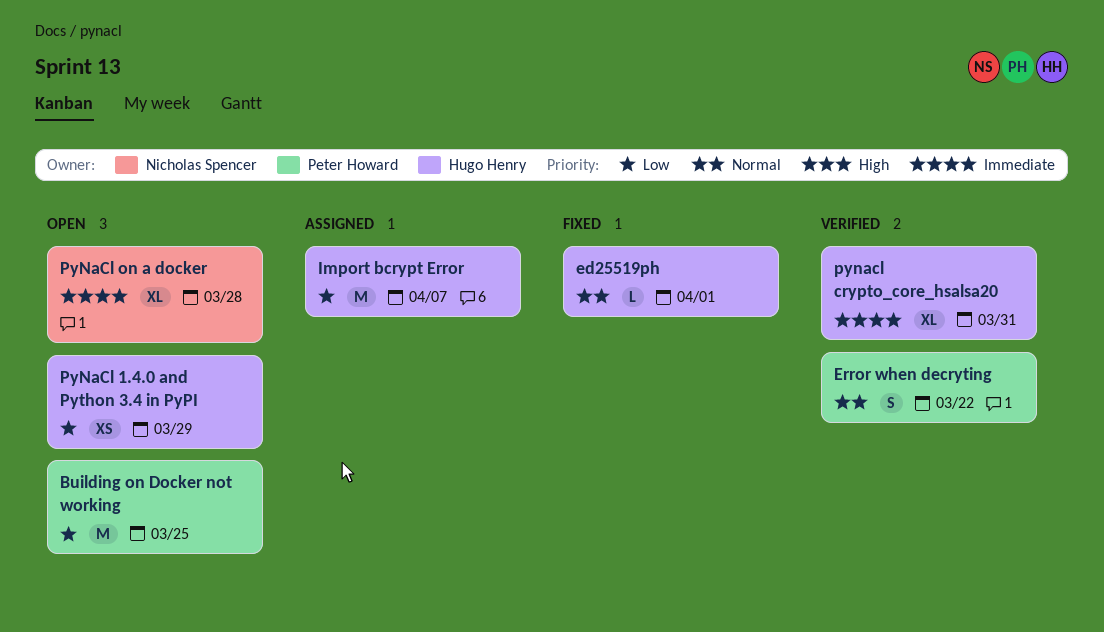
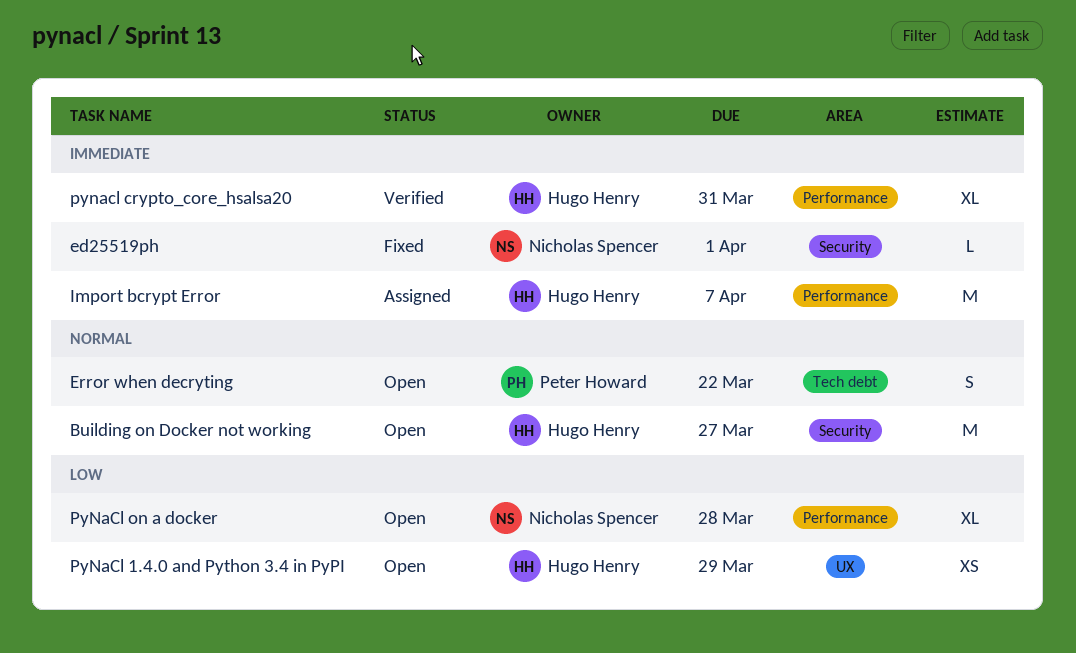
Building on Docker not working, owner: Peter Howard -> Hugo Henry
Building on Docker not working, priority: Low -> Normal
Building on Docker not working, due: Mar 25 -> Mar 27
ed25519ph, owner: Hugo Henry -> Nicholas Spencer
ed25519ph, priority: Normal -> Immediate
Error when decryting, status: Verified -> Open
Import bcrypt Error, priority: Low -> Immediate
PyNaCl on a docker, priority: Immediate -> Low

